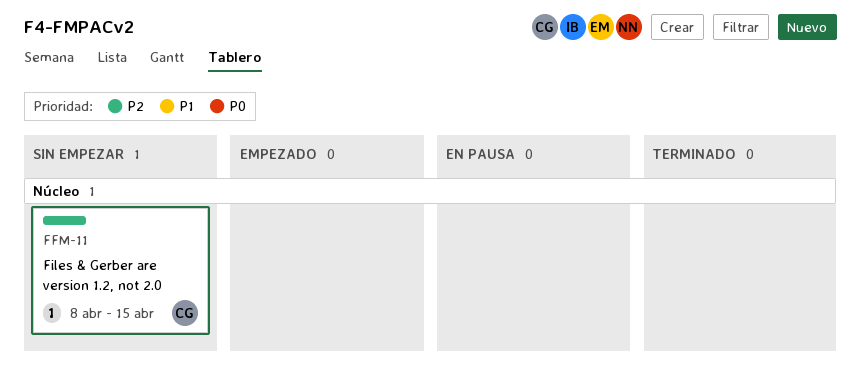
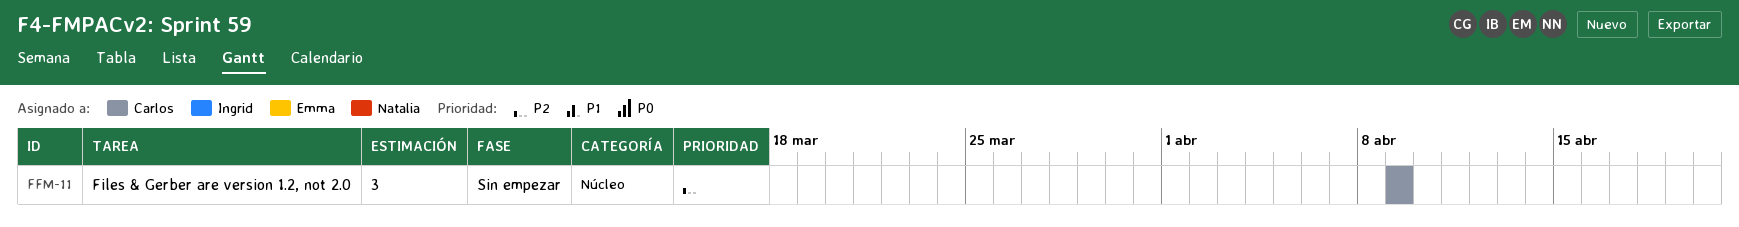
FFM-11, estimate: 1 -> 3
FFM-11, start: Apr 8 -> Apr 9
FFM-11, due: Apr 15 -> Apr 9

